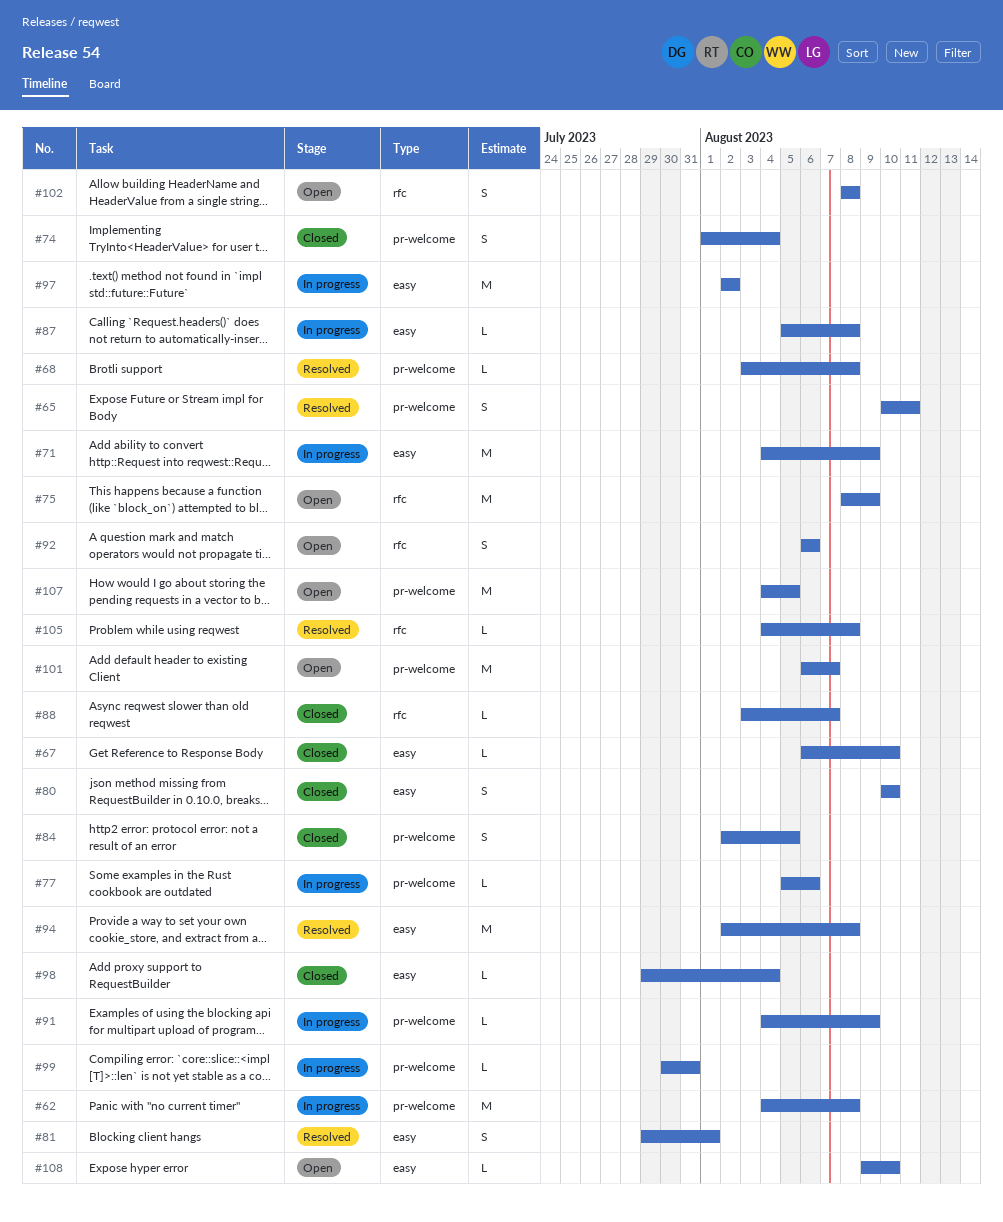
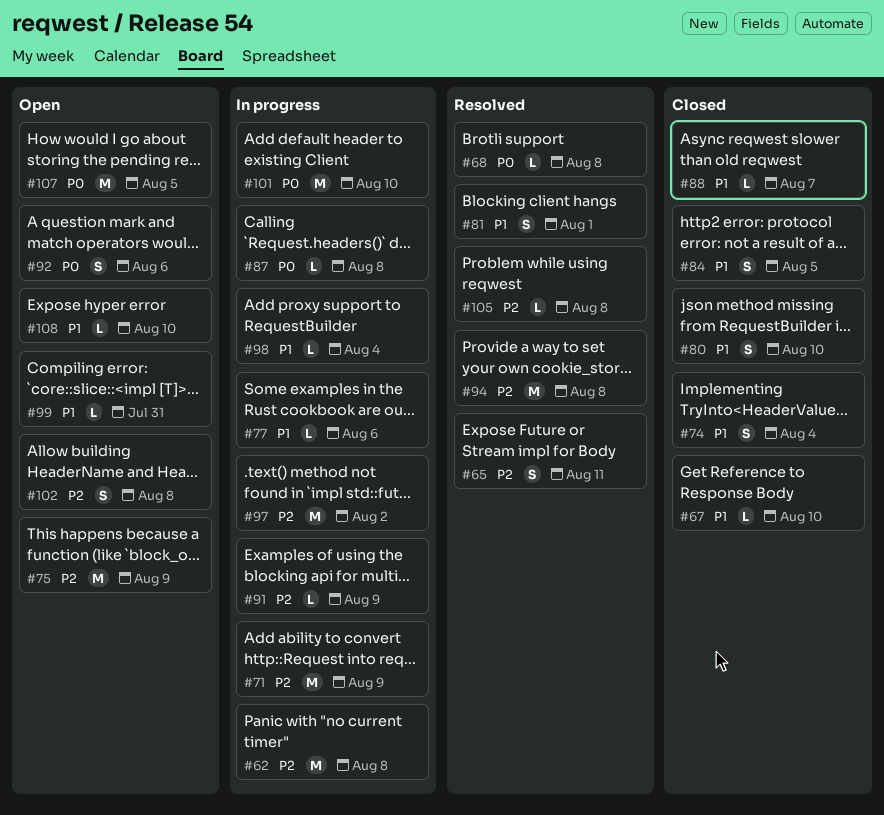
#98, status: Closed -> In progress
#99, status: In progress -> Open
#101, status: Open -> In progress
#101, due: Aug 7 -> Aug 10

